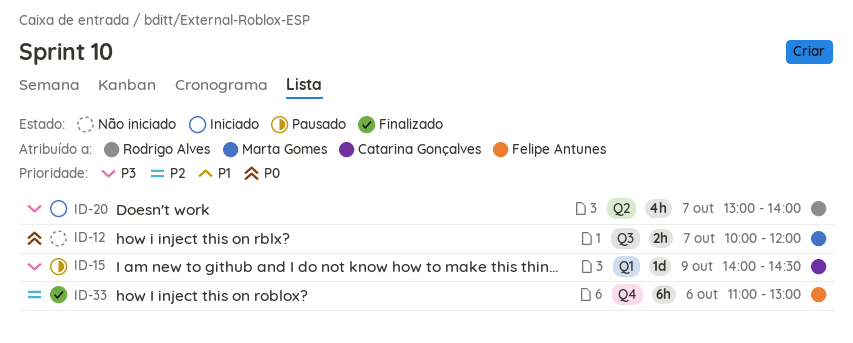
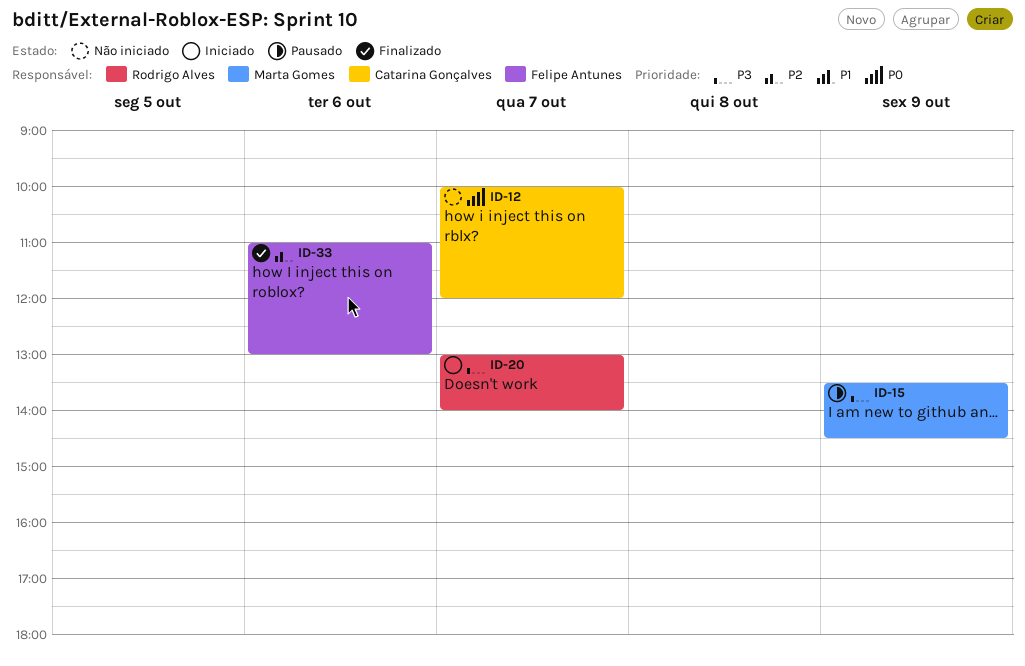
ID-12, owner: Marta Gomes -> Catarina Gonçalves
ID-15, owner: Catarina Gonçalves -> Marta Gomes
ID-15, begins: 14:00 -> 13:30

